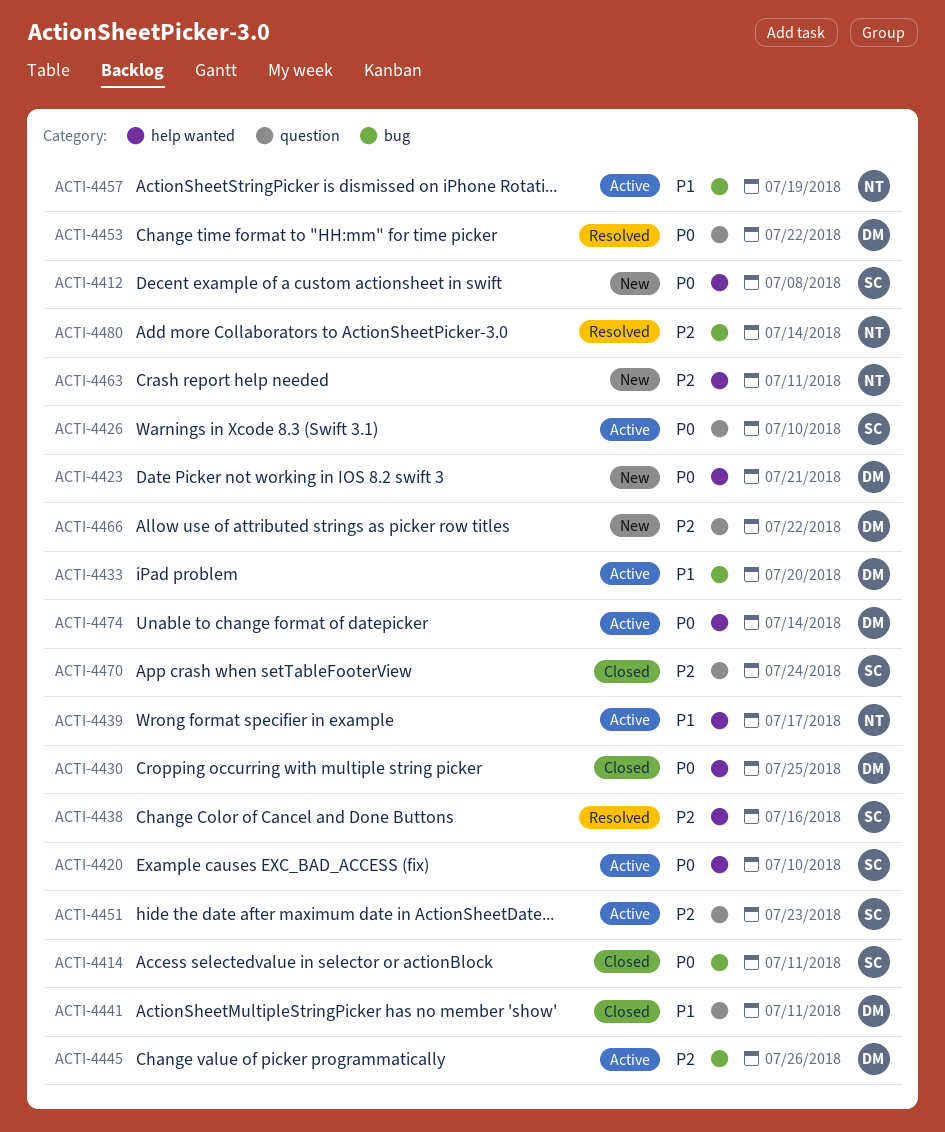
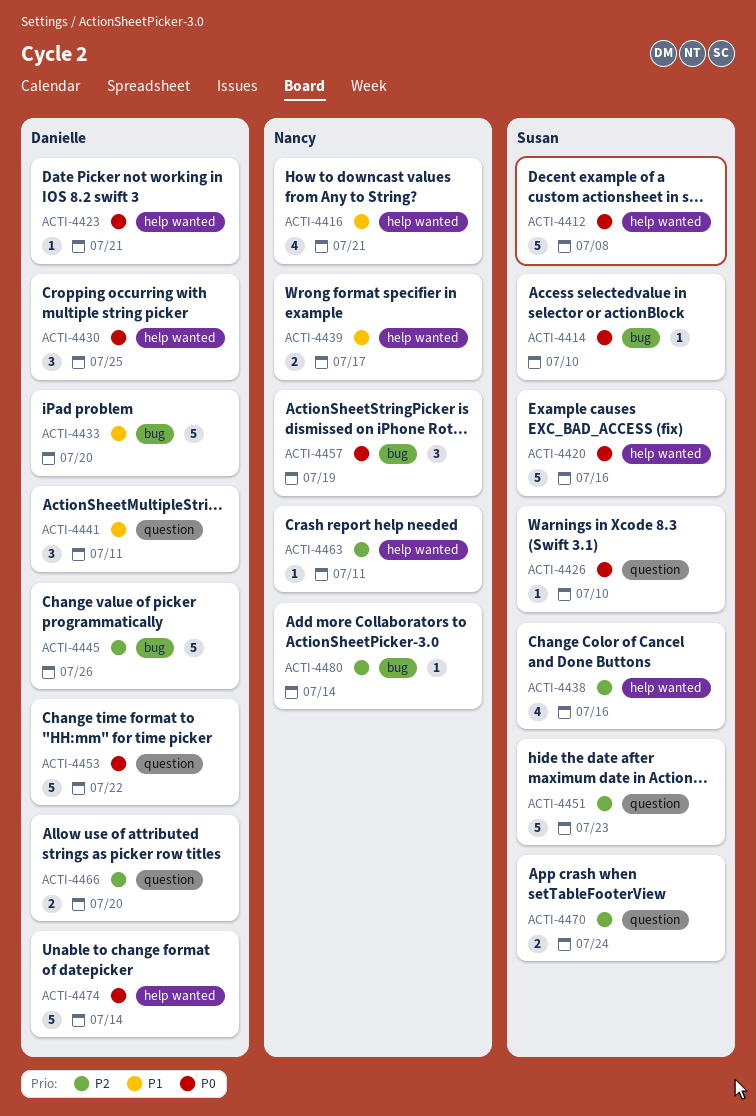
ACTI-4414, due: Jul 11 -> Jul 10
ACTI-4416: none -> present
ACTI-4420, due: Jul 10 -> Jul 16
ACTI-4457, priority: P1 -> P0
ACTI-4466, due: Jul 22 -> Jul 20

